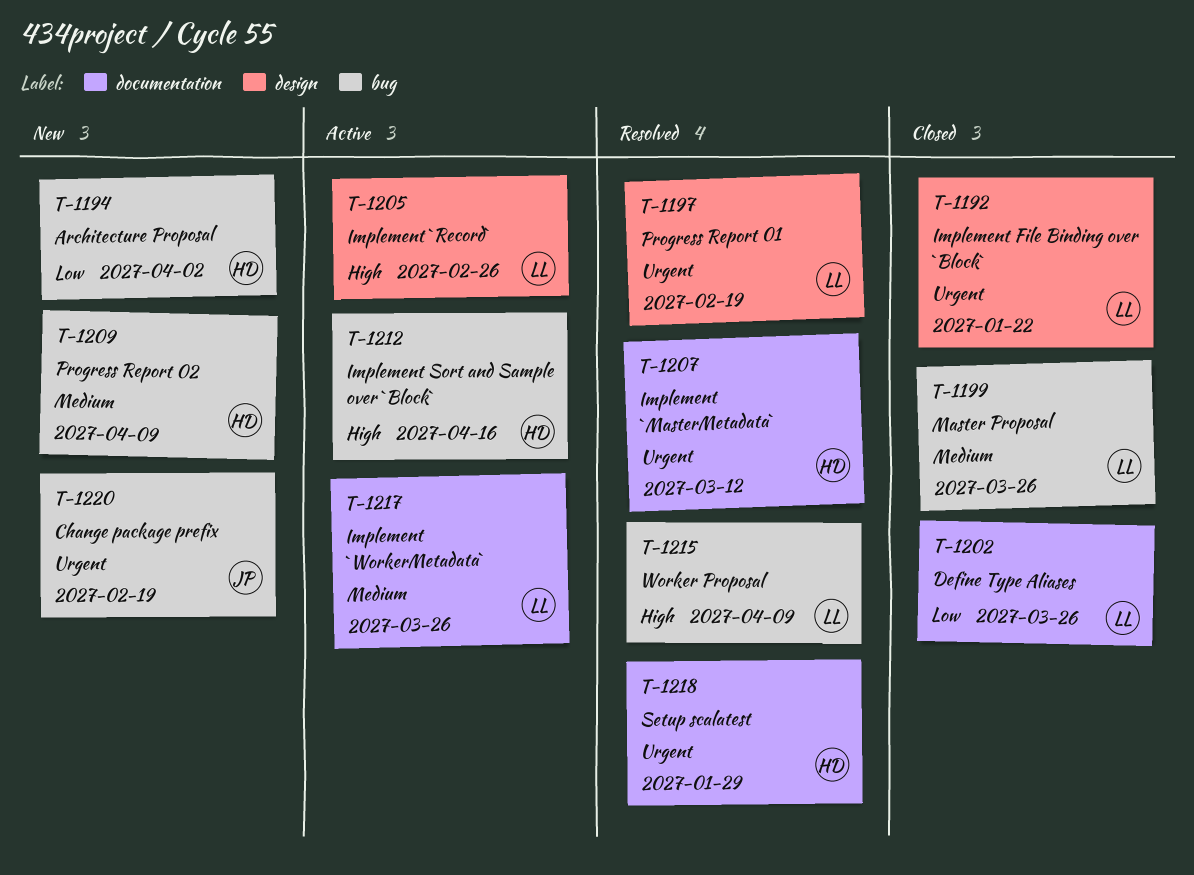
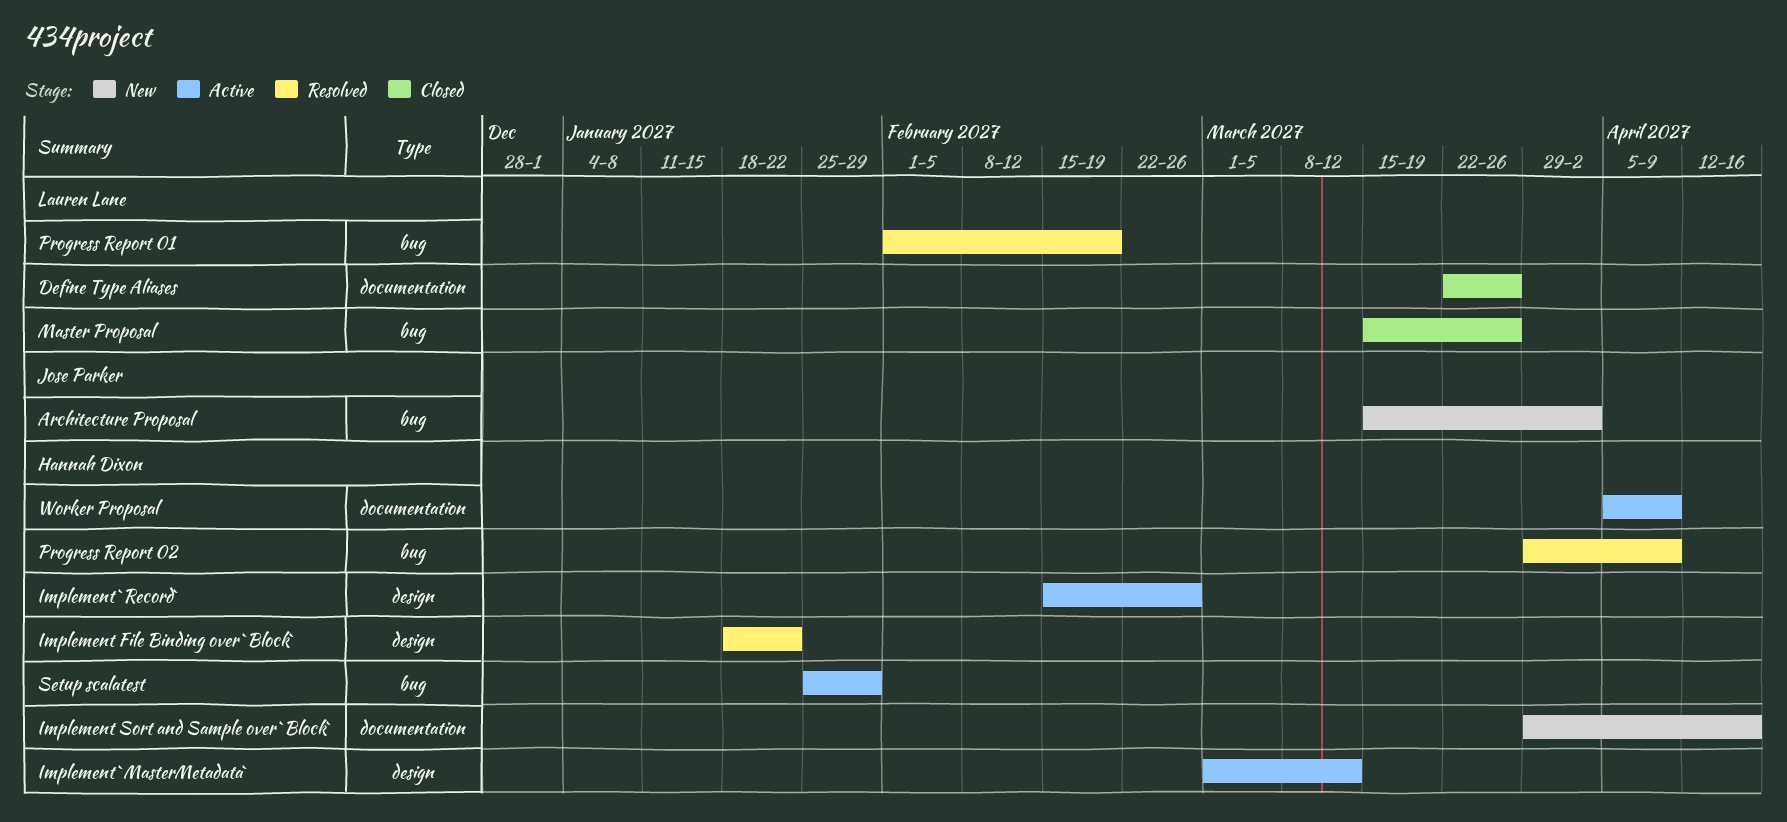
Architecture Proposal, owner: Hannah Dixon -> Jose Parker
Change package prefix: present -> none
Implement `MasterMetadata`, status: Resolved -> Active
Implement `MasterMetadata`, label: documentation -> design
Implement `Record`, owner: Lauren Lane -> Hannah Dixon
Implement `WorkerMetadata`: present -> none
Implement File Binding over `Block`, status: Closed -> Resolved
Implement File Binding over `Block`, owner: Lauren Lane -> Hannah Dixon
Implement Sort and Sample over `Block`, status: Active -> New
Implement Sort and Sample over `Block`, label: bug -> documentation
Progress Report 01, label: design -> bug
Progress Report 02, status: New -> Resolved
Setup scalatest, status: Resolved -> Active
Setup scalatest, label: documentation -> bug
Worker Proposal, status: Resolved -> Active
Worker Proposal, owner: Lauren Lane -> Hannah Dixon
Worker Proposal, label: bug -> documentation

